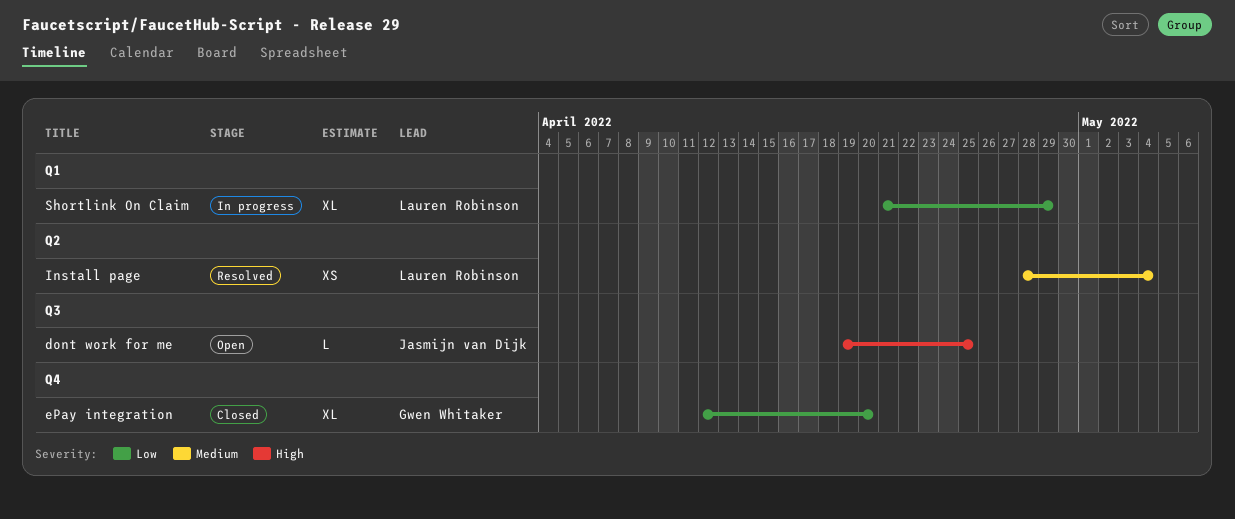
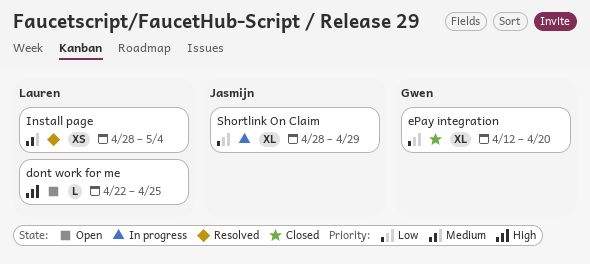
dont work for me, owner: Jasmijn van Dijk -> Lauren Robinson
dont work for me, start: Apr 19 -> Apr 22
Shortlink On Claim, owner: Lauren Robinson -> Jasmijn van Dijk
Shortlink On Claim, start: Apr 21 -> Apr 28

